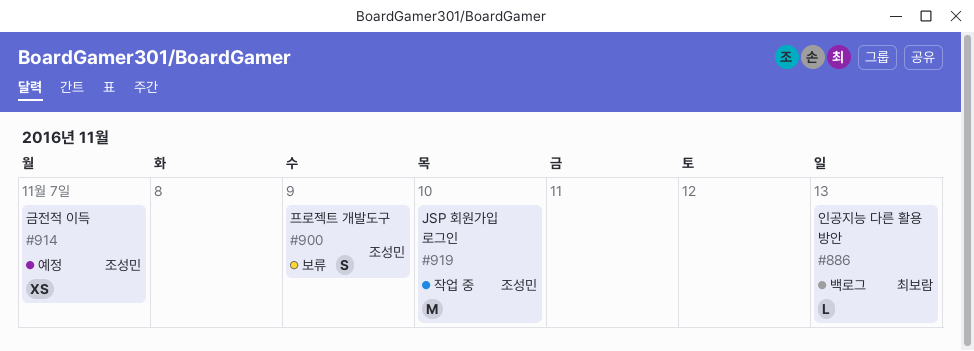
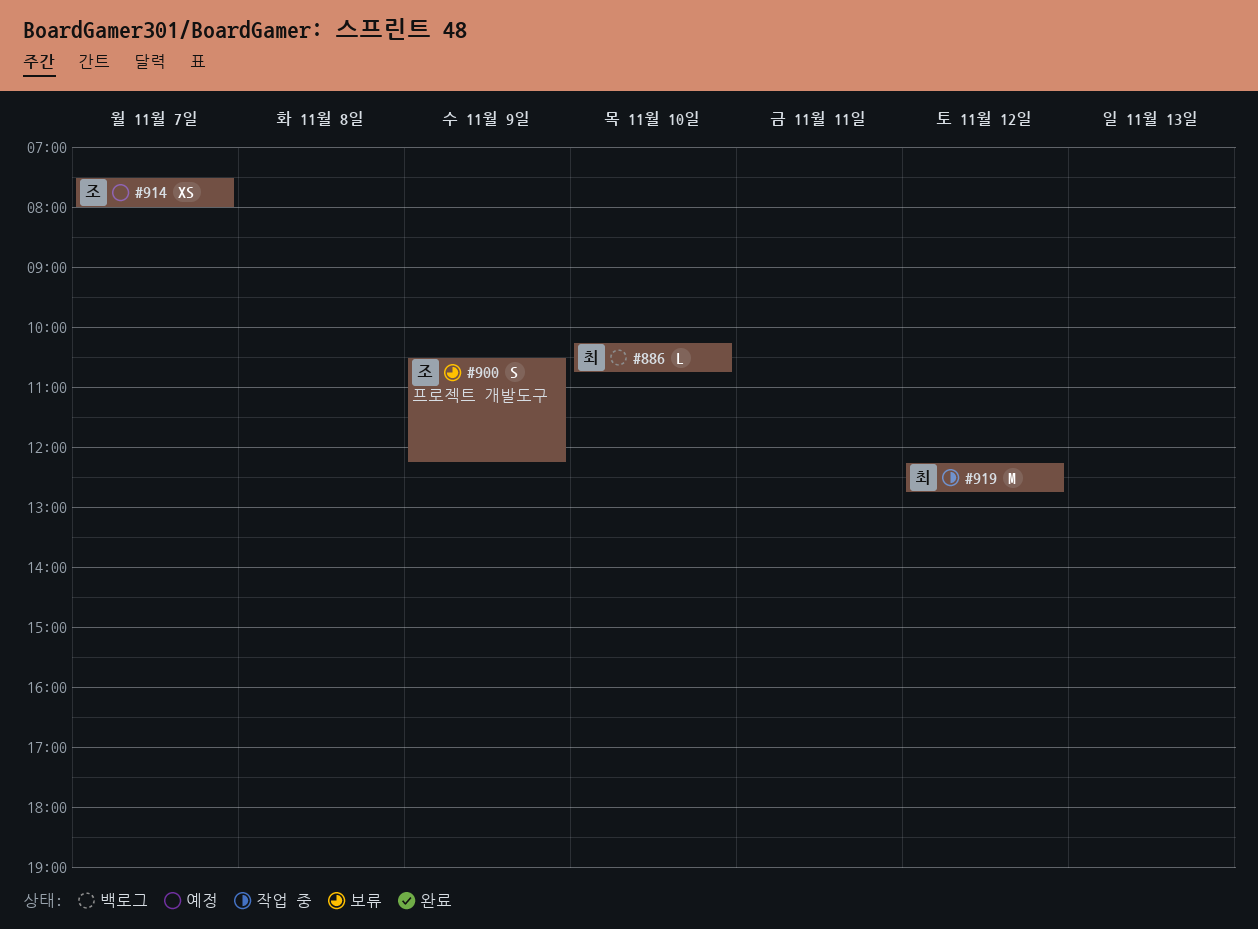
#886, day: Nov 13 -> Nov 10
#919, owner: 조성민 -> 최보람
#919, day: Nov 10 -> Nov 12

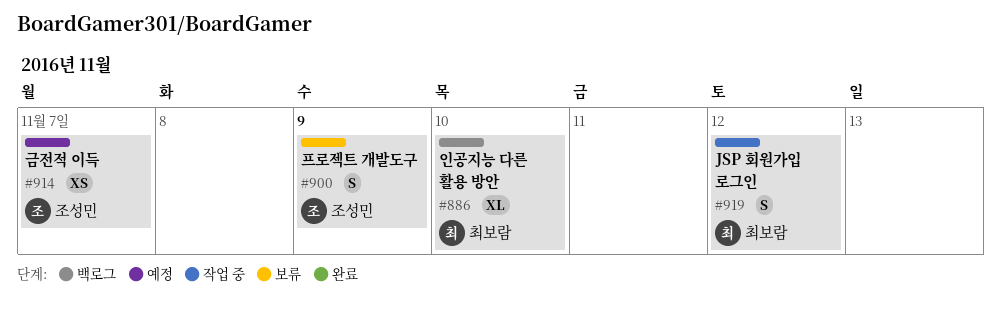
#886, estimate: L -> XL
#919, estimate: M -> S

